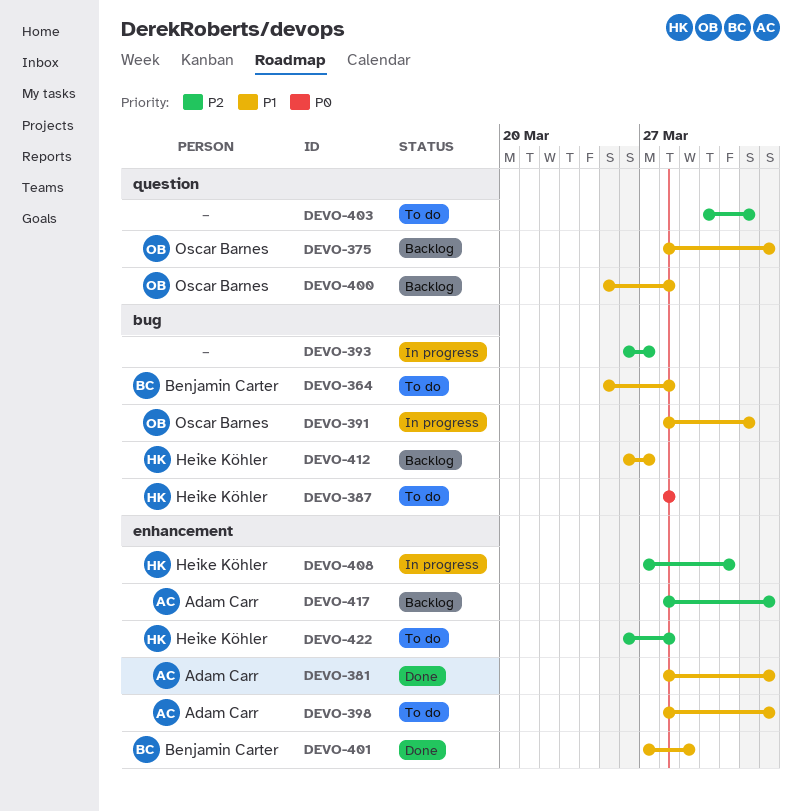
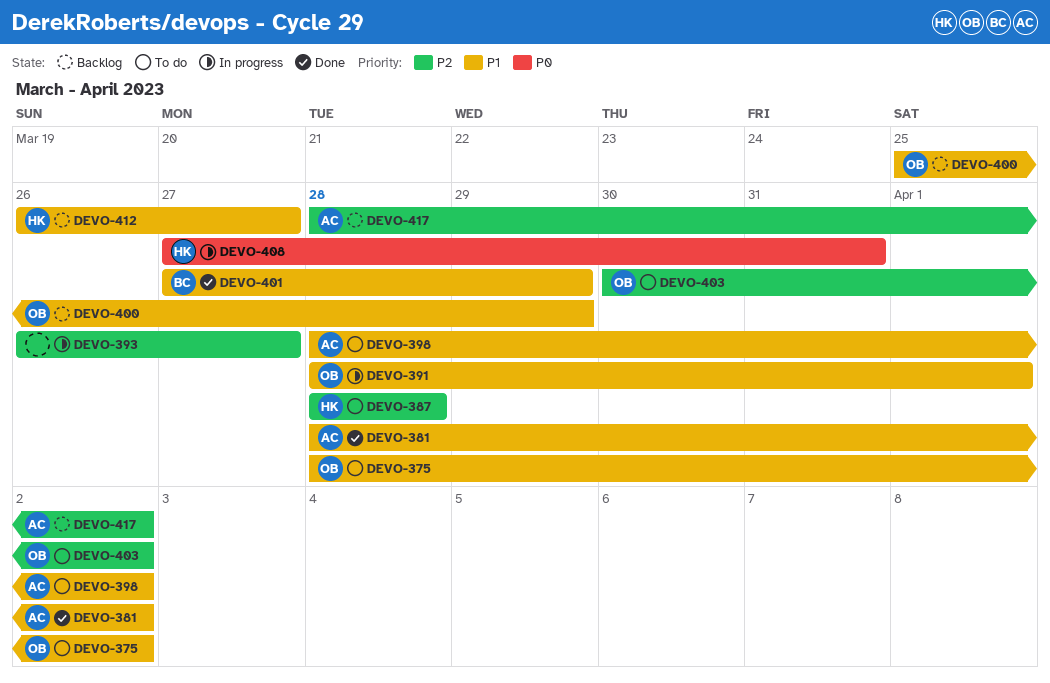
DEVO-364: present -> none
DEVO-375, status: Backlog -> To do
DEVO-387, priority: P0 -> P2
DEVO-400, due: Mar 28 -> Mar 29
DEVO-403, owner: none -> Oscar Barnes
DEVO-403, due: Apr 1 -> Apr 2
DEVO-408, priority: P2 -> P0
DEVO-422: present -> none

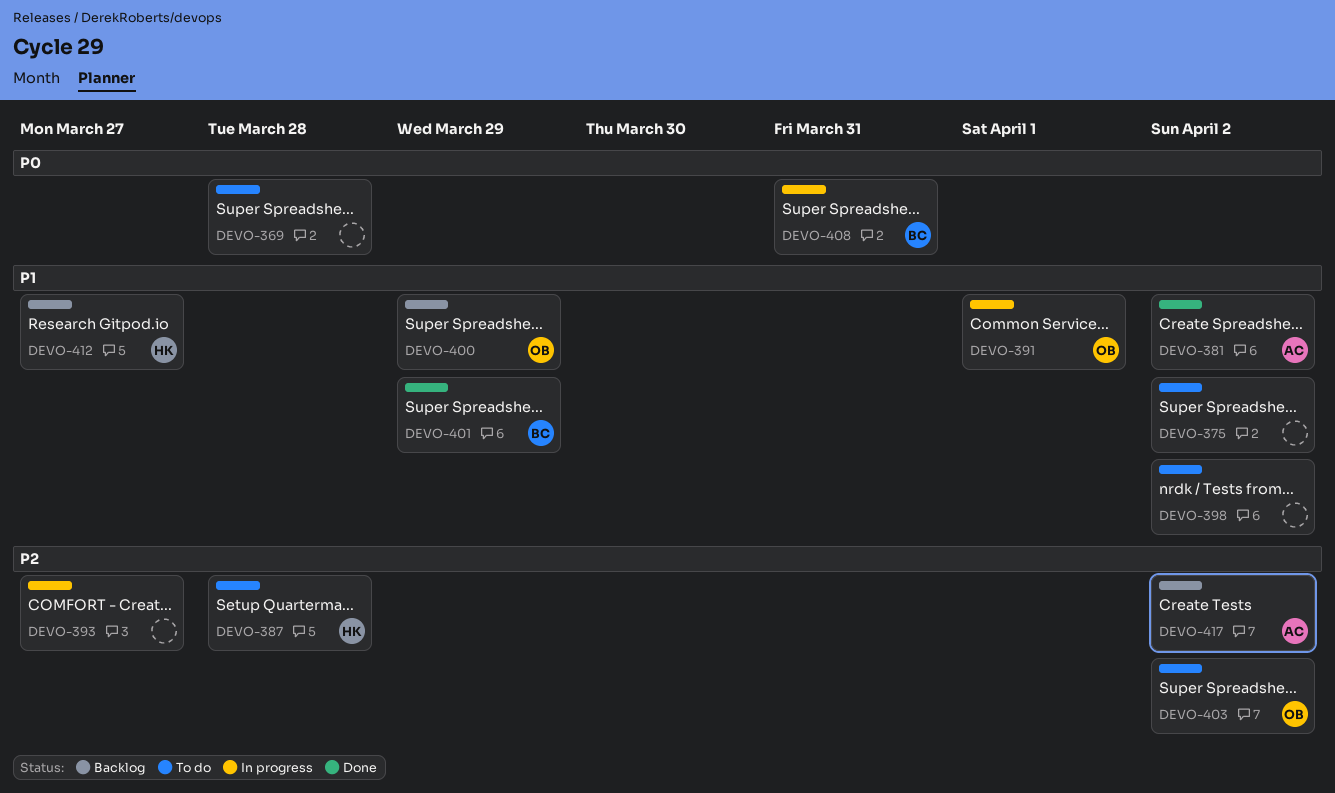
DEVO-369: none -> present
DEVO-375, owner: OB -> none
DEVO-398, owner: AC -> none
DEVO-408, owner: HK -> BC

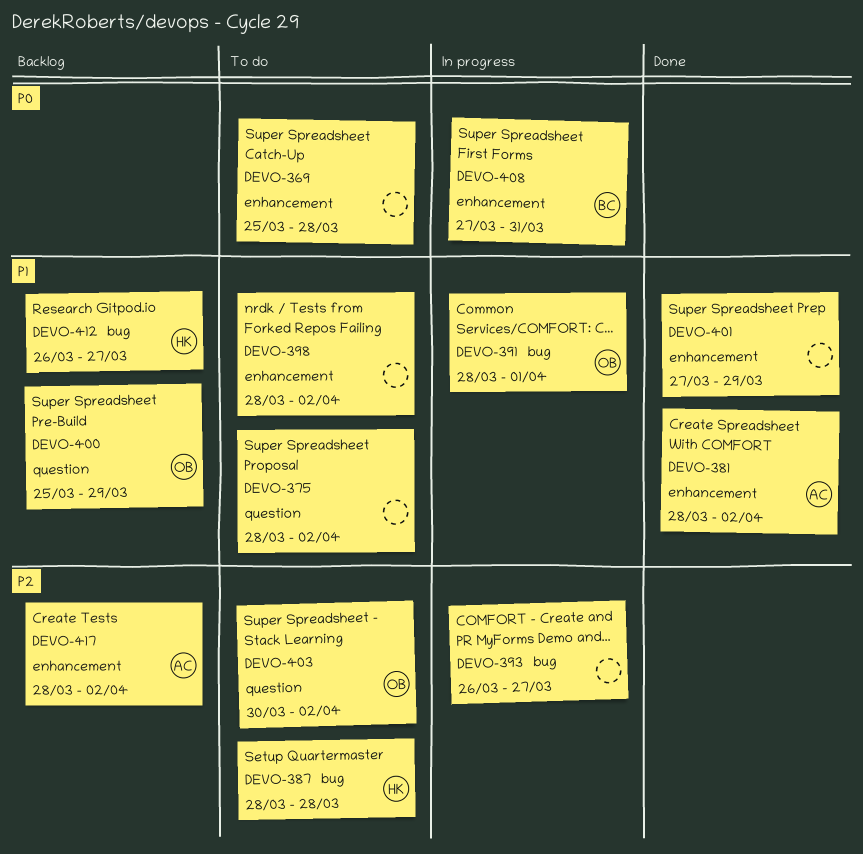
DEVO-401, owner: BC -> none

